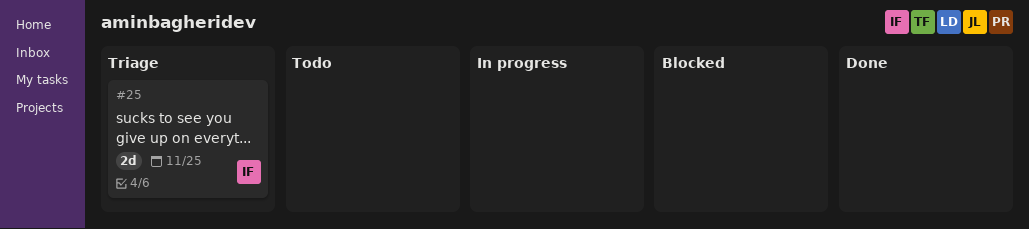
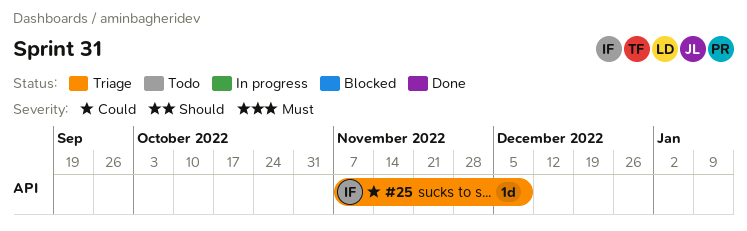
#25, estimate: 2d -> 1d
#25, due: Nov 25 -> Dec 9

